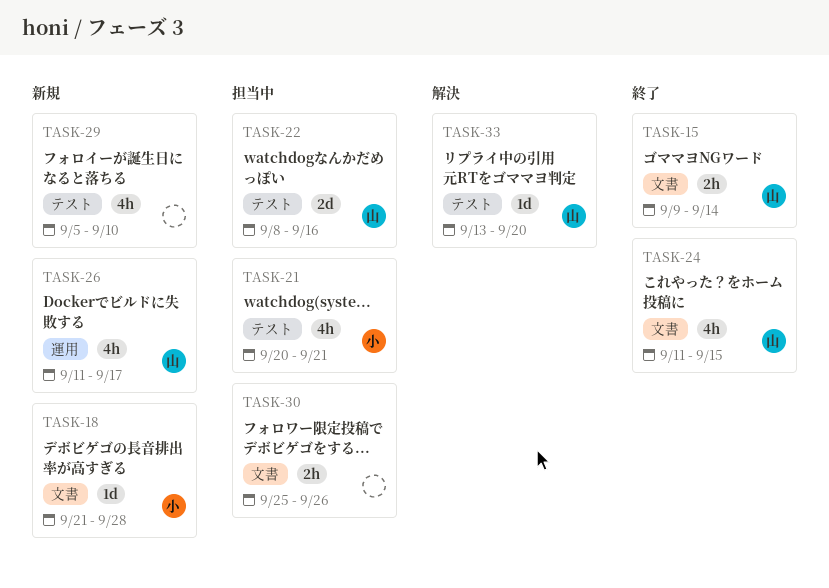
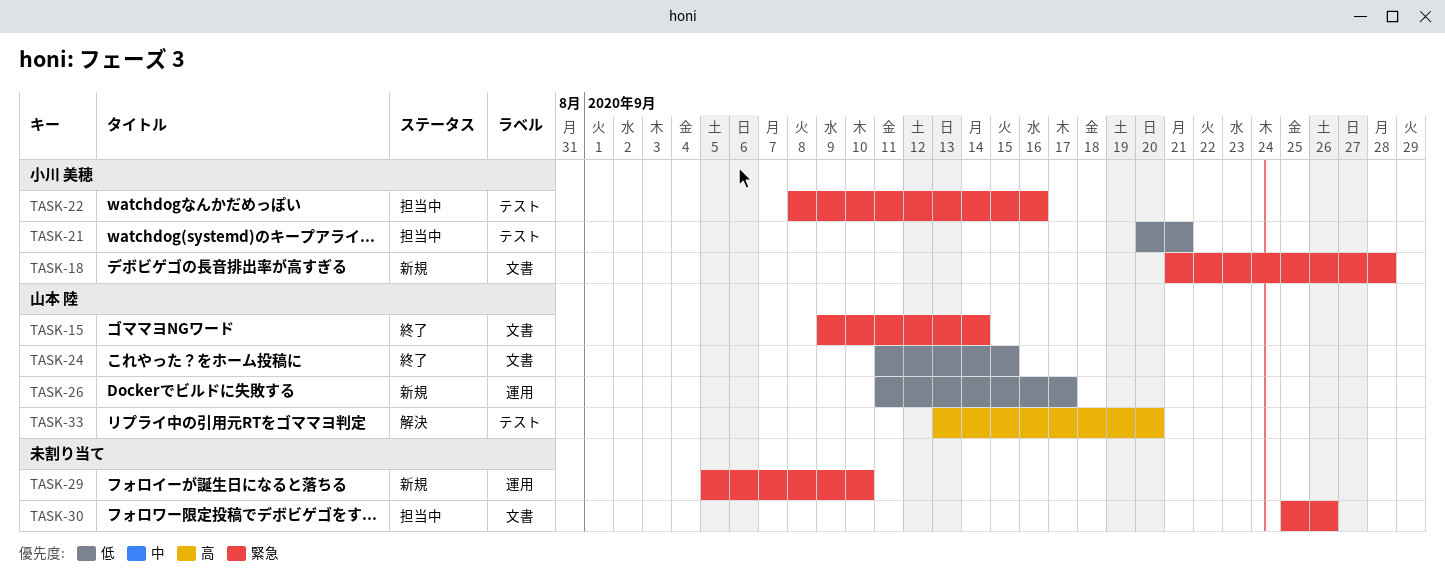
TASK-22, owner: 山本 陸 -> 小川 美穂
TASK-29, label: テスト -> 運用

